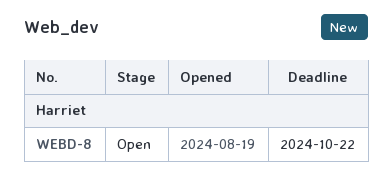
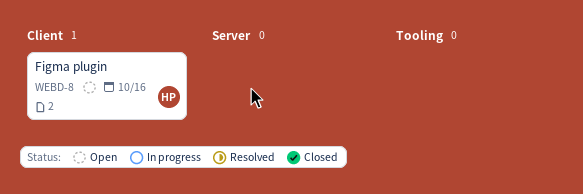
WEBD-8, due: Oct 22 -> Oct 16

